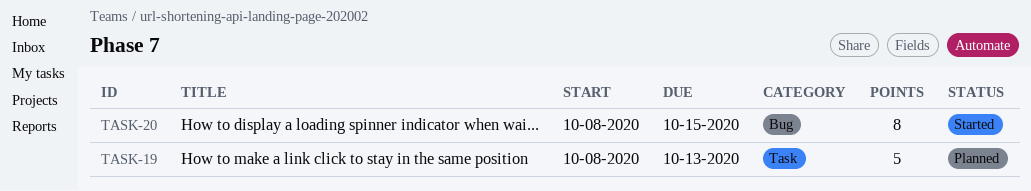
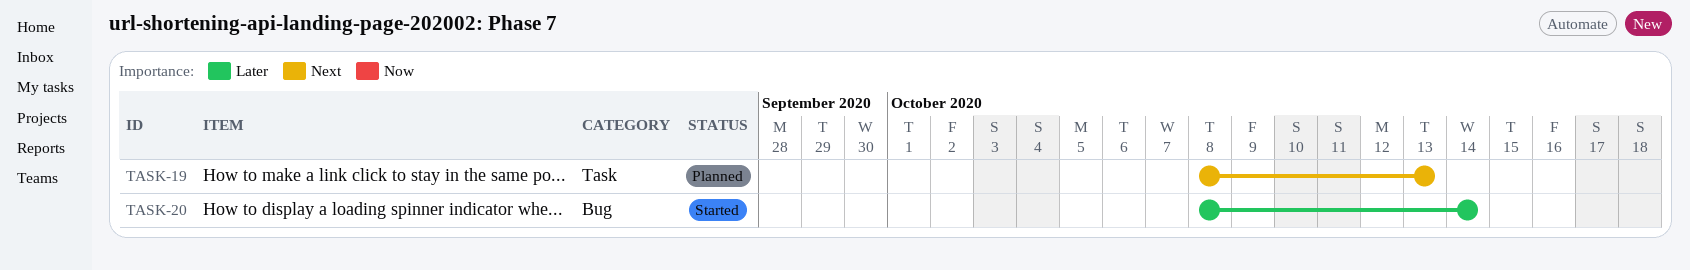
TASK-20, due: Oct 15 -> Oct 14

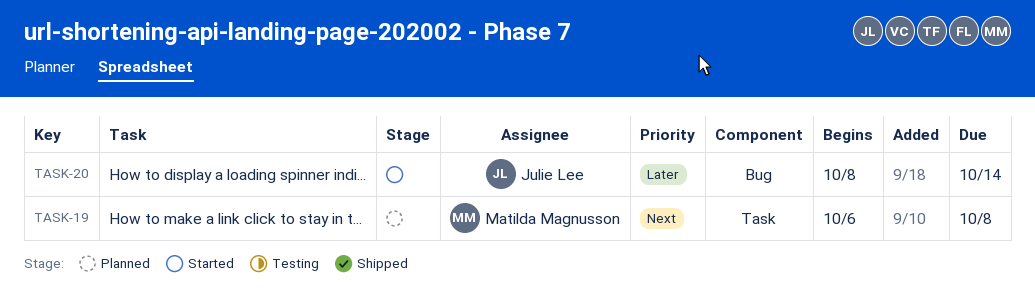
TASK-19, start: Oct 8 -> Oct 6
TASK-19, due: Oct 13 -> Oct 8

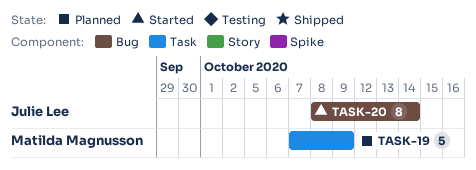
TASK-19, start: Oct 6 -> Oct 7
TASK-19, due: Oct 8 -> Oct 9

